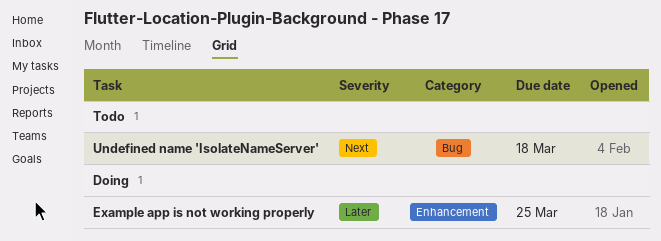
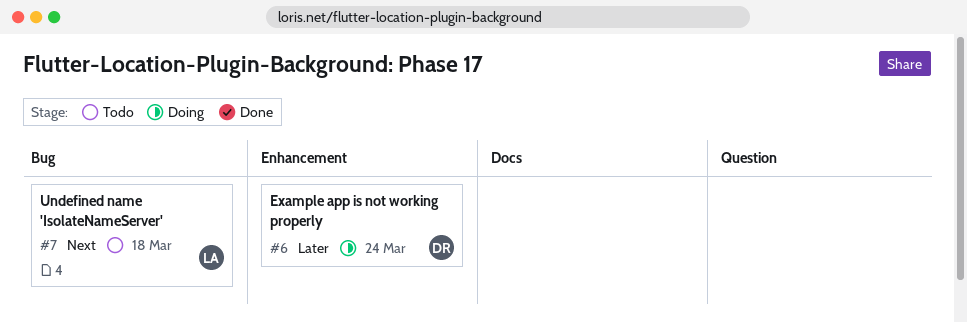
Example app is not working properly, due: Mar 25 -> Mar 24

